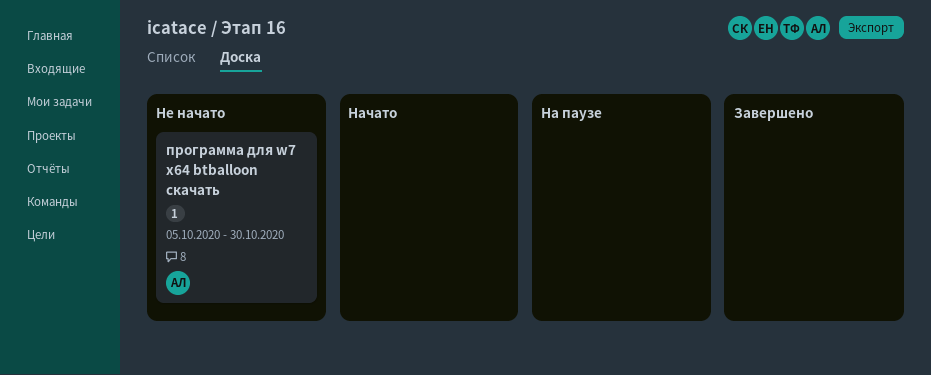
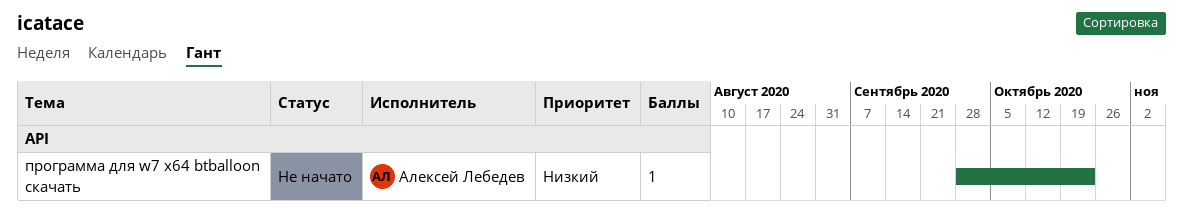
программа для w7 x64 btballoon скачать, start: Oct 5 -> Sep 28
программа для w7 x64 btballoon скачать, due: Oct 30 -> Oct 23

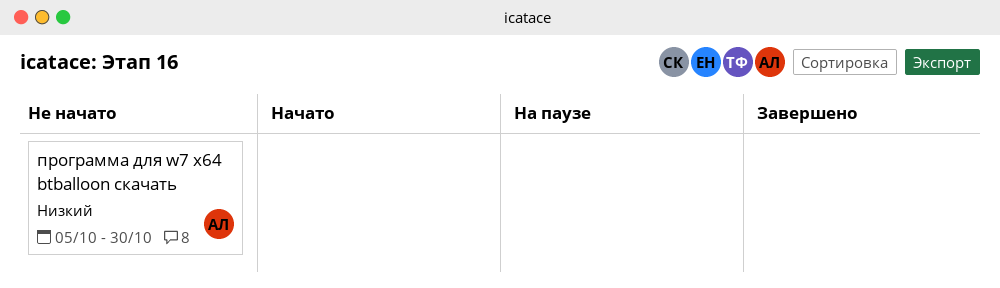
программа для w7 x64 btballoon скачать, start: Sep 28 -> Oct 5
программа для w7 x64 btballoon скачать, due: Oct 23 -> Oct 30

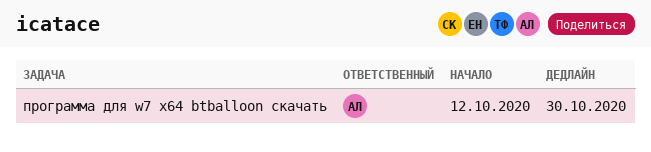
программа для w7 x64 btballoon скачать, start: Oct 5 -> Oct 12

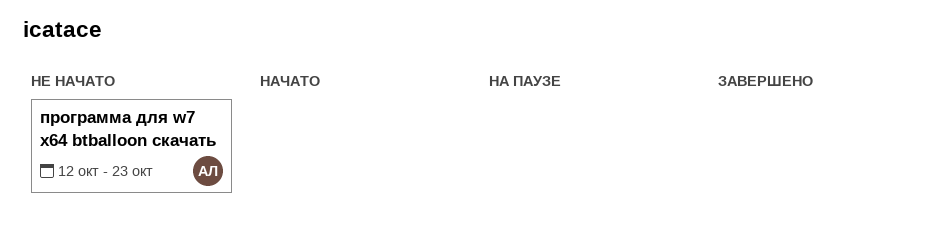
программа для w7 x64 btballoon скачать, due: Oct 30 -> Oct 23

